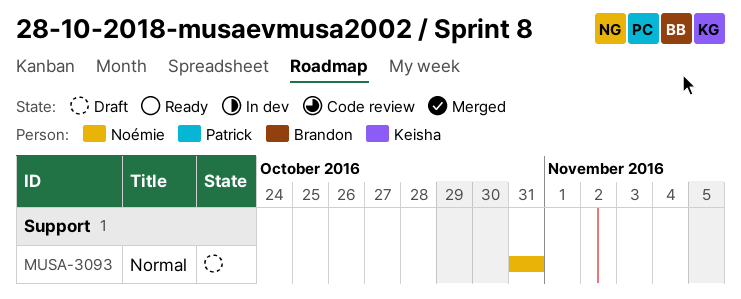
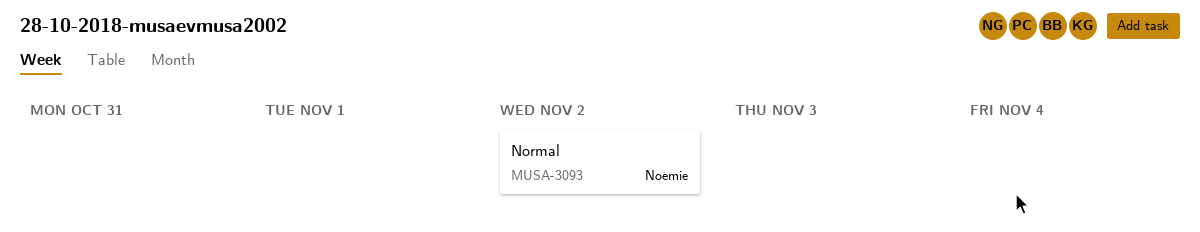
MUSA-3093, due: Oct 31 -> Nov 2

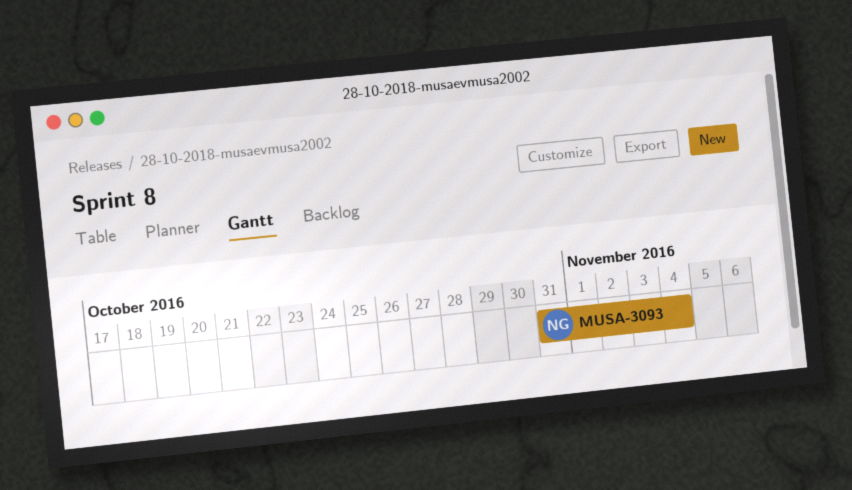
MUSA-3093, due: Nov 2 -> Nov 4

